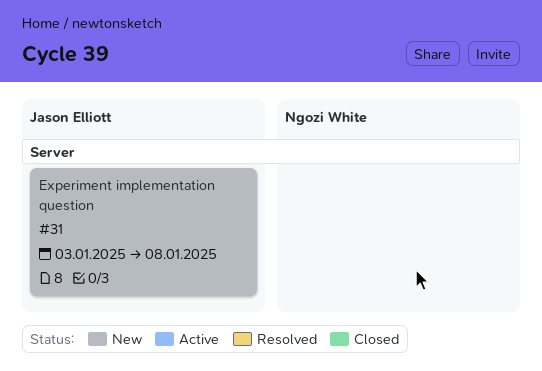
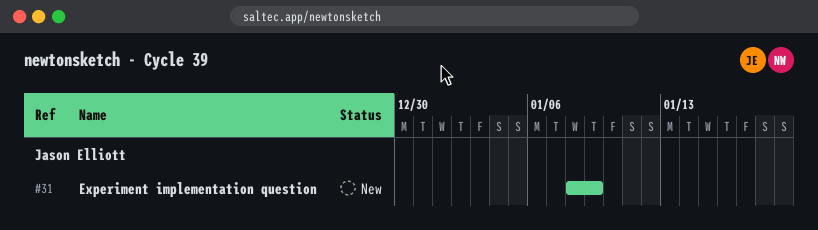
#31, start: Jan 3 -> Jan 8
#31, due: Jan 8 -> Jan 9

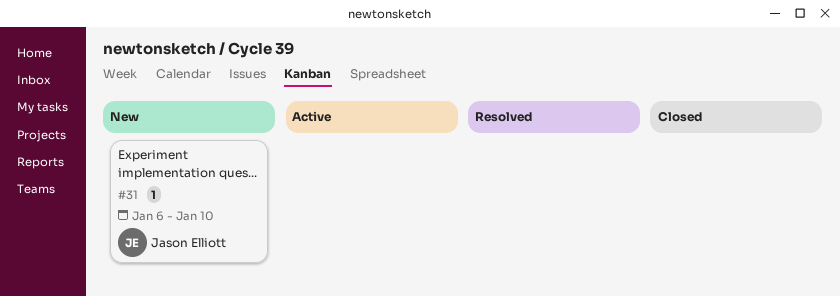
#31, start: Jan 8 -> Jan 6
#31, due: Jan 9 -> Jan 10

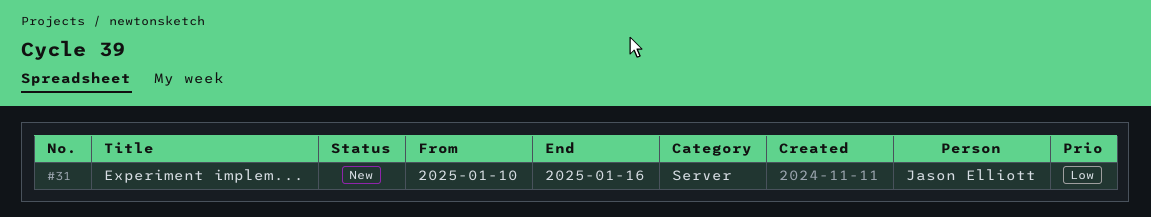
#31, start: Jan 6 -> Jan 10
#31, due: Jan 10 -> Jan 16

